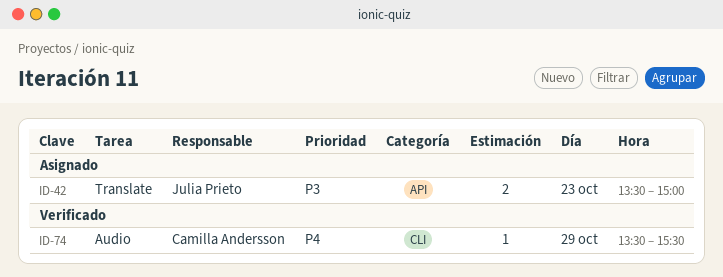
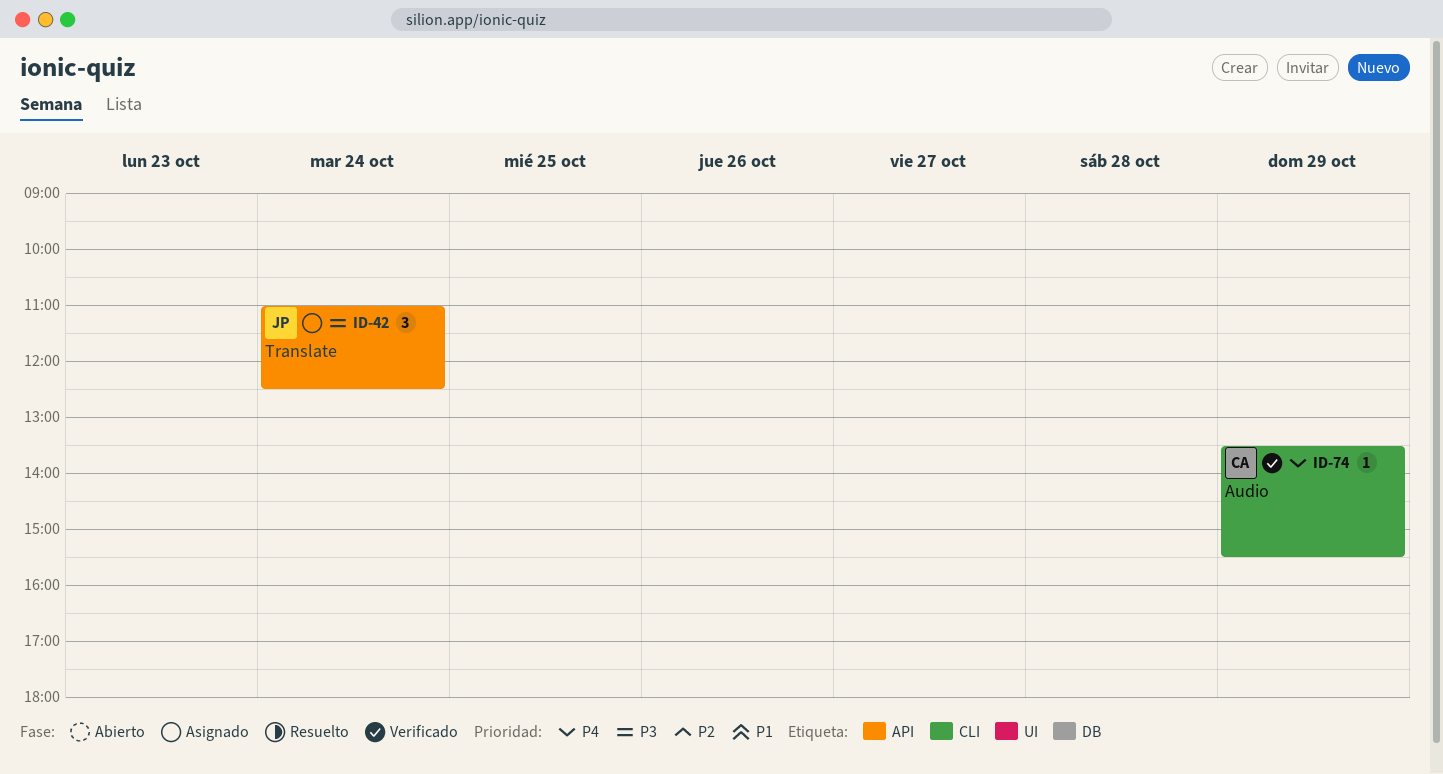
ID-42, estimate: 2 -> 3
ID-42, day: Oct 23 -> Oct 24
ID-42, begins: 13:30 -> 11:00
ID-42, ends: 15:00 -> 12:30

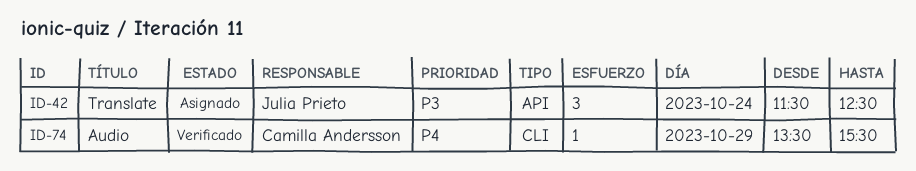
ID-42, begins: 11:00 -> 11:30

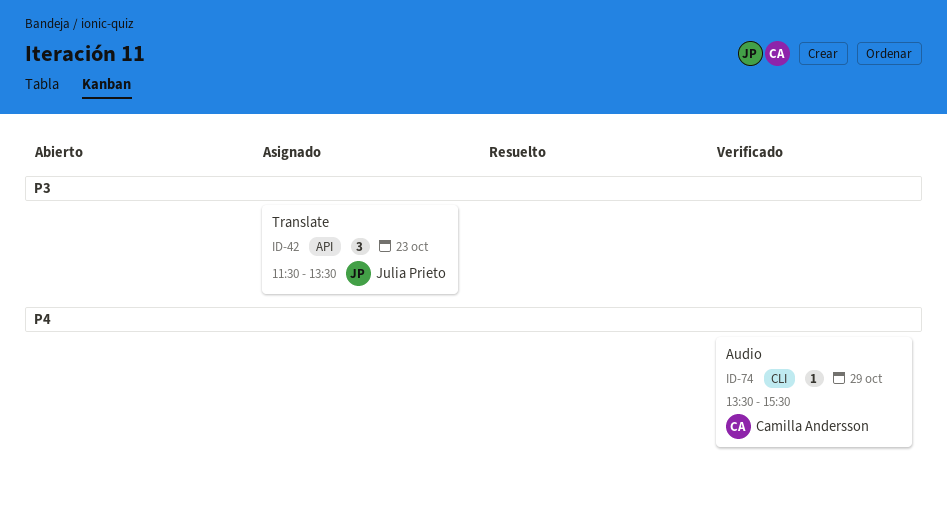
ID-42, day: Oct 24 -> Oct 23
ID-42, ends: 12:30 -> 13:30

